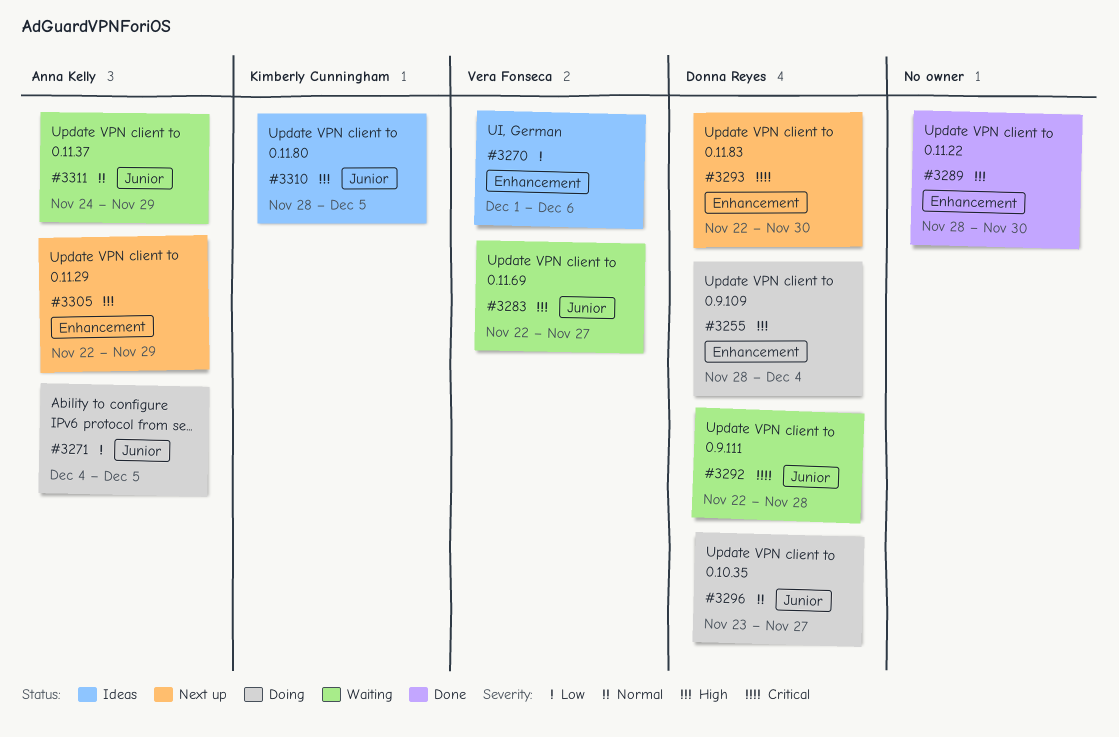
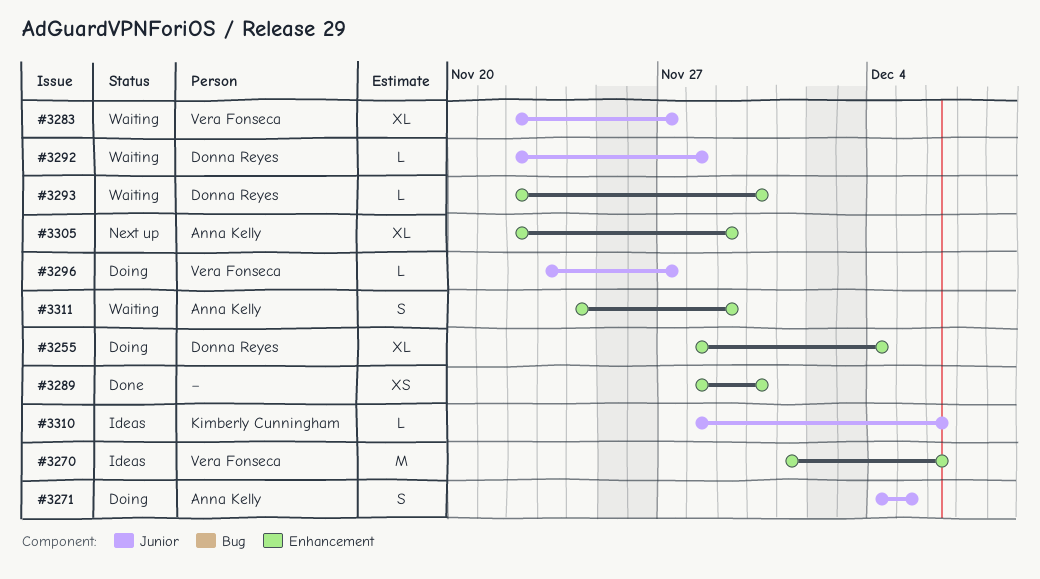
#3293, status: Next up -> Waiting
#3296, owner: Donna Reyes -> Vera Fonseca
#3310, due: Dec 5 -> Dec 6
#3311, label: Junior -> Enhancement

